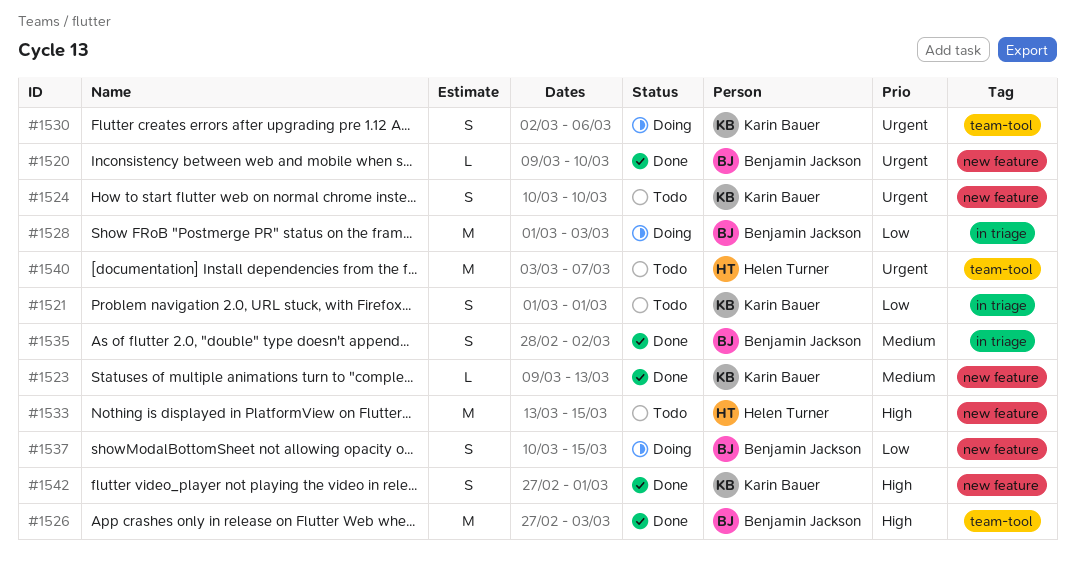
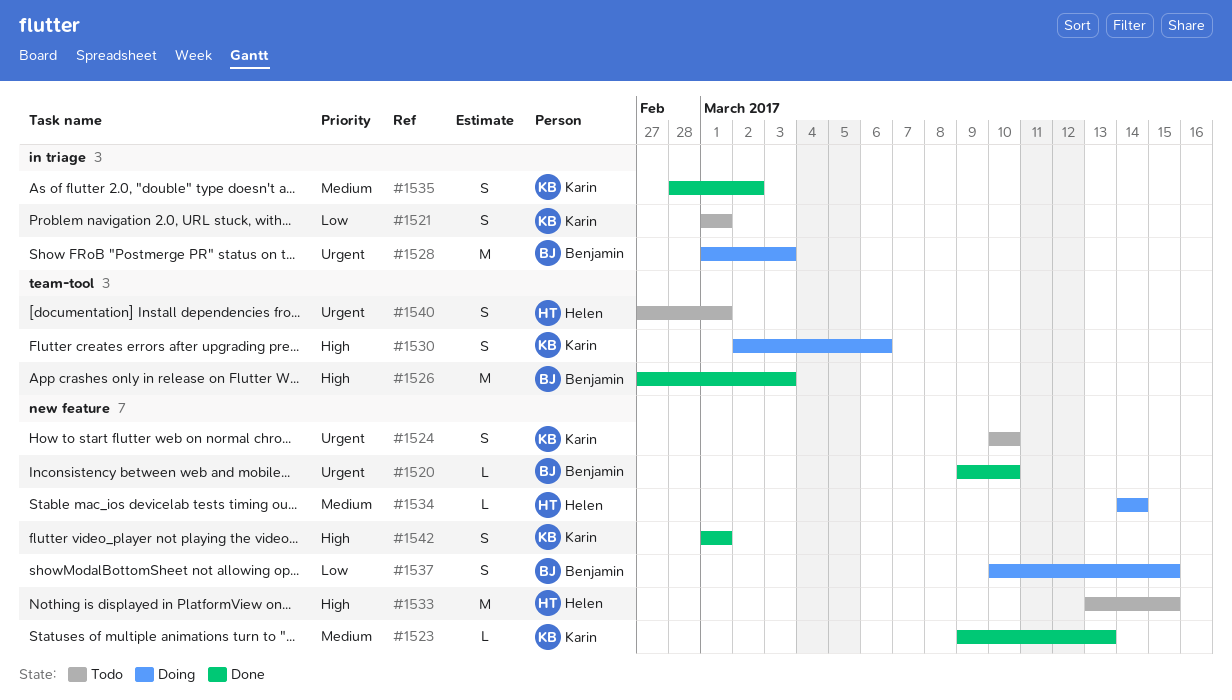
#1528, priority: Low -> Urgent
#1530, priority: Urgent -> High
#1534: none -> present
#1535, owner: Benjamin Jackson -> Karin Bauer
#1540, estimate: M -> S
#1540, start: Mar 3 -> Feb 27
#1540, due: Mar 7 -> Mar 1
#1542, start: Feb 27 -> Mar 1

